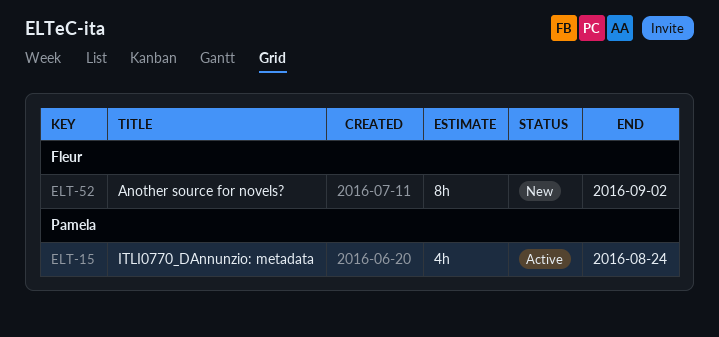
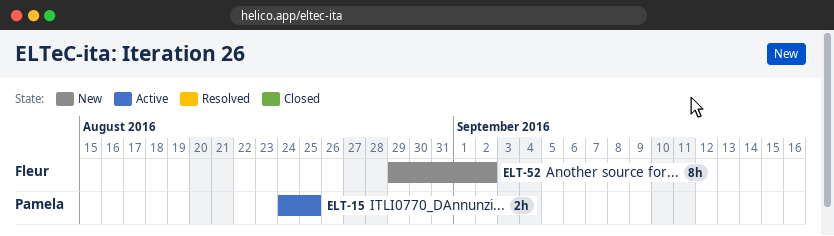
ELT-15, estimate: 4h -> 2h
ELT-15, due: Aug 24 -> Aug 25

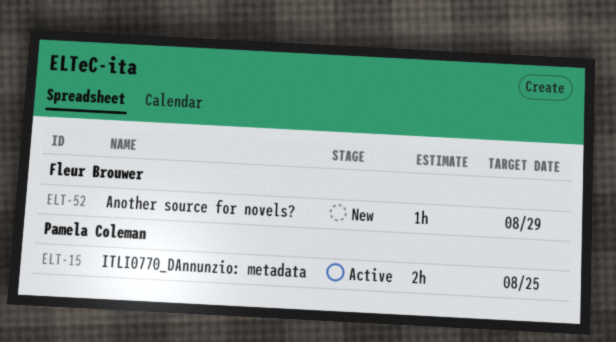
ELT-52, estimate: 8h -> 1h
ELT-52, due: Sep 2 -> Aug 29

